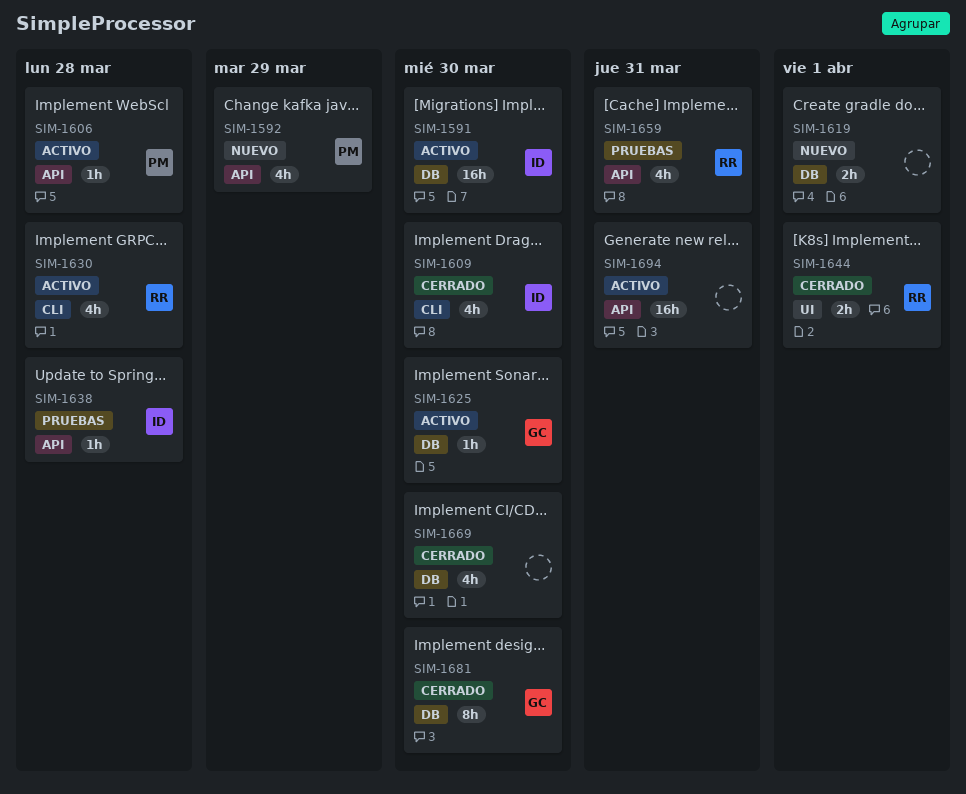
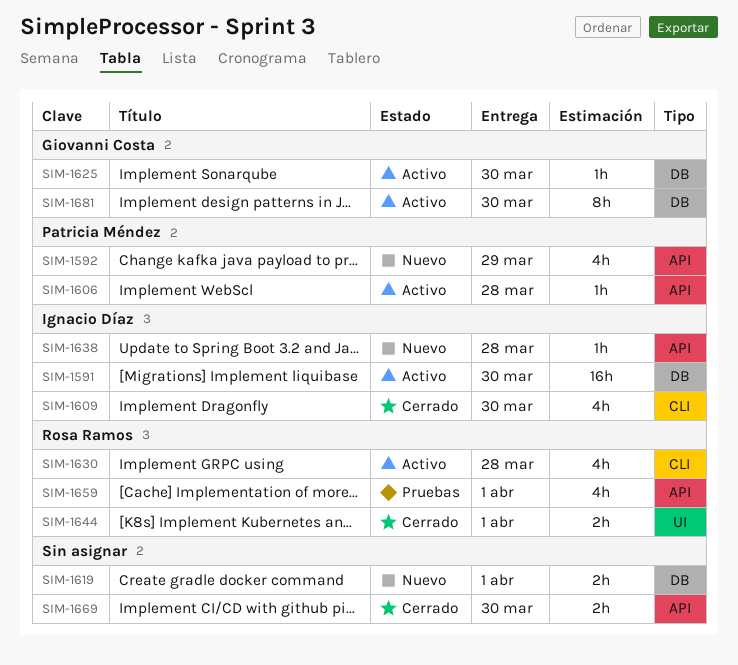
SIM-1638, status: Pruebas -> Nuevo
SIM-1659, due: Mar 31 -> Apr 1
SIM-1669, label: DB -> API
SIM-1669, estimate: 4h -> 2h
SIM-1681, status: Cerrado -> Activo
SIM-1694: present -> none

